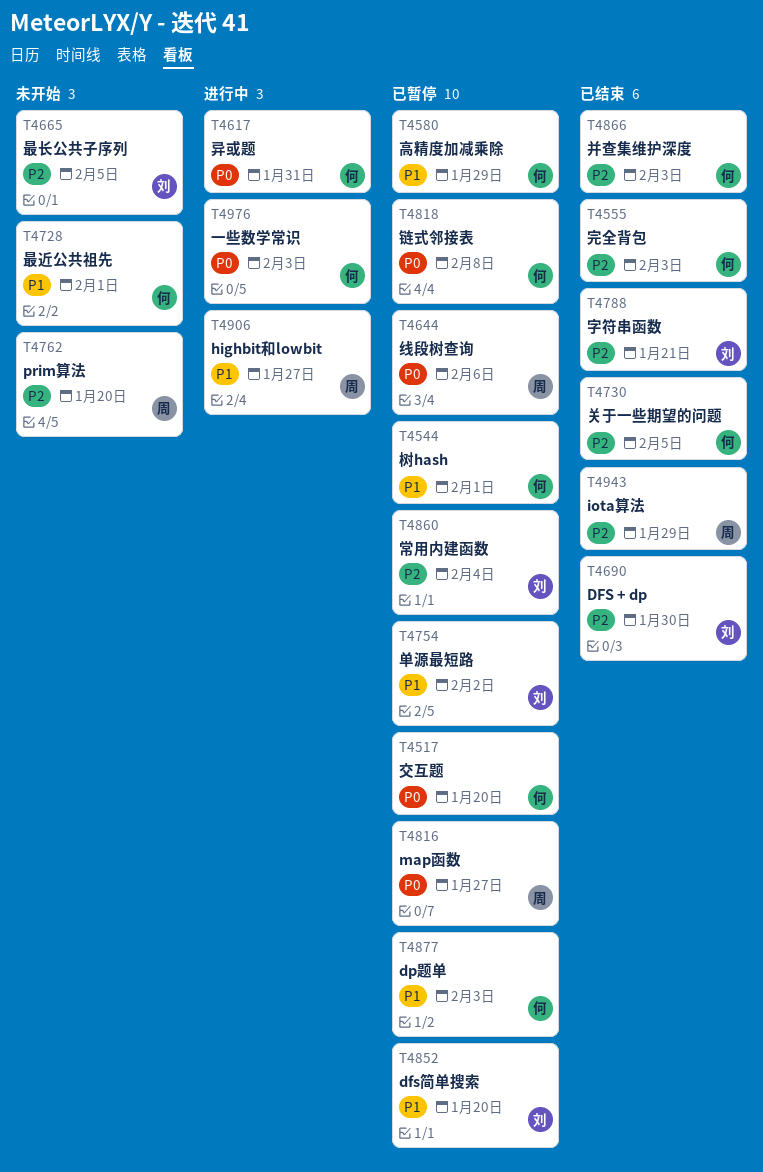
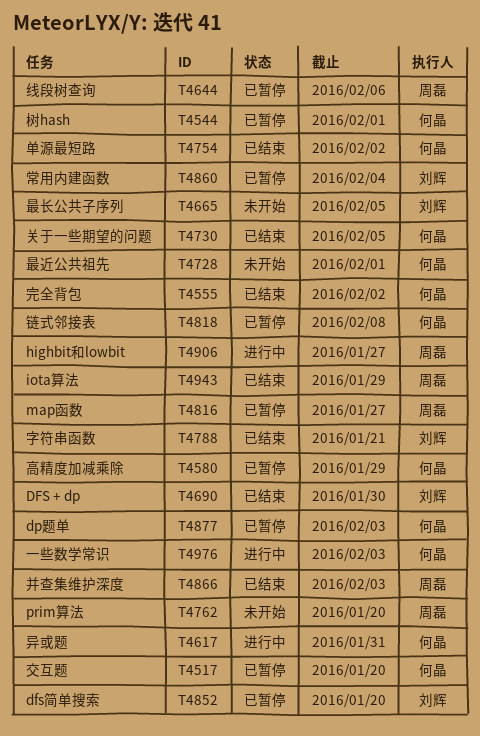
T4555, due: Feb 3 -> Feb 2
T4754, status: 已暂停 -> 已结束
T4754, owner: 刘辉 -> 何晶
T4866, owner: 何晶 -> 周磊

